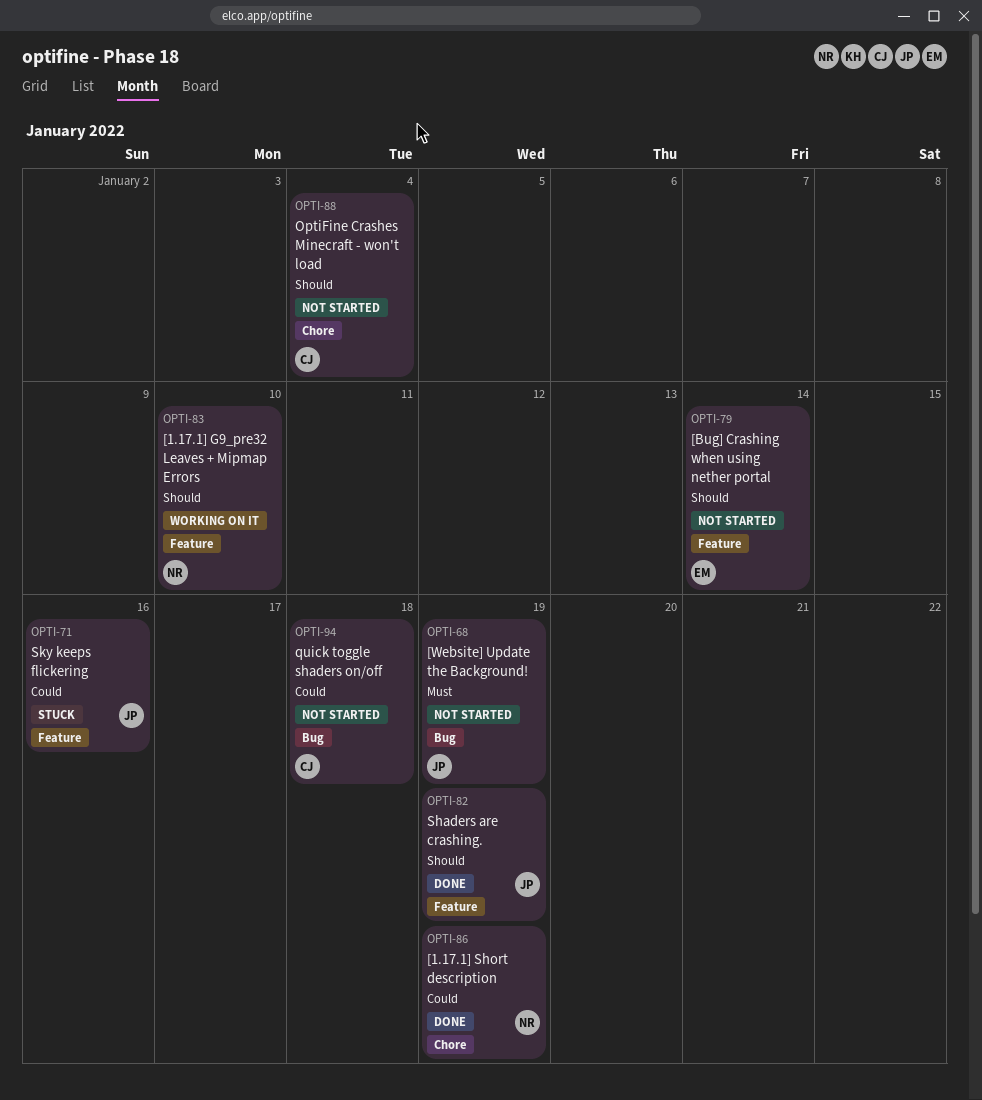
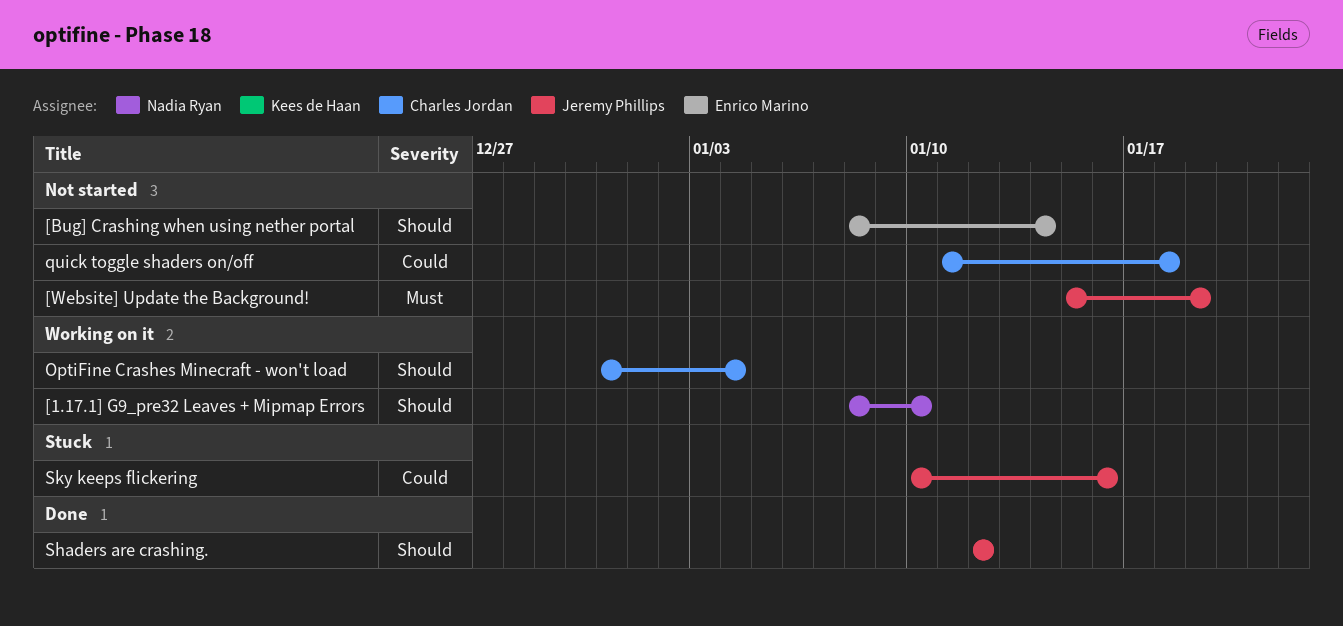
[1.17.1] Short description: present -> none
OptiFine Crashes Minecraft - won't load, status: Not started -> Working on it
Shaders are crashing., due: Jan 19 -> Jan 12

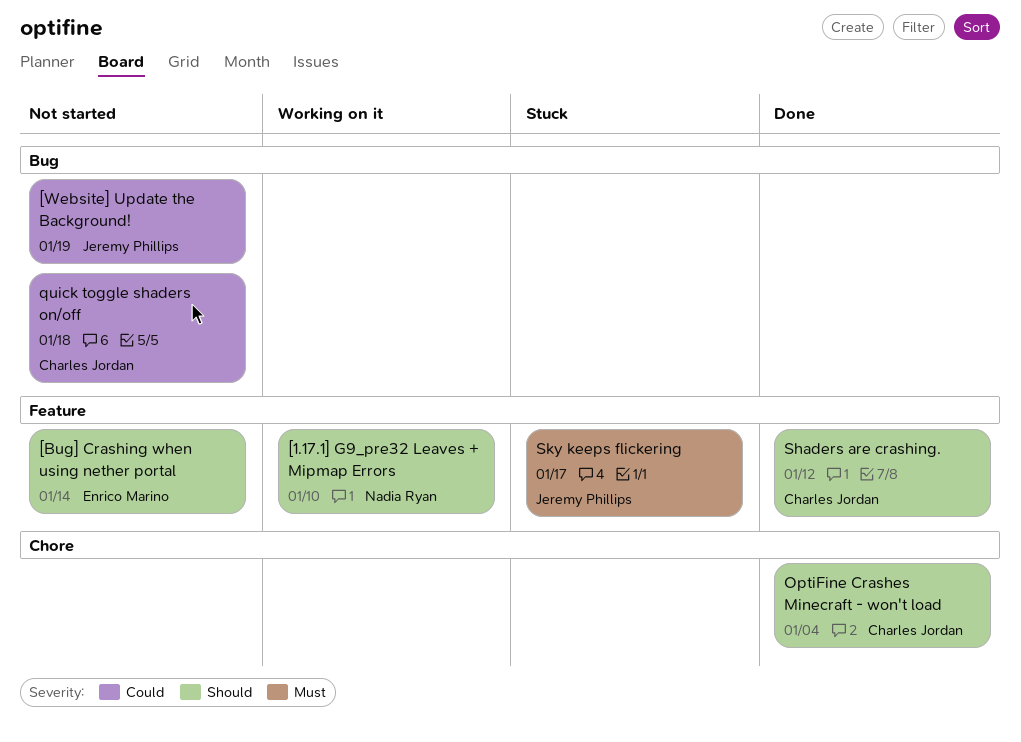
[Website] Update the Background!, priority: Must -> Could
OptiFine Crashes Minecraft - won't load, status: Working on it -> Done
Shaders are crashing., owner: Jeremy Phillips -> Charles Jordan
Sky keeps flickering, priority: Could -> Must
Sky keeps flickering, due: Jan 16 -> Jan 17

